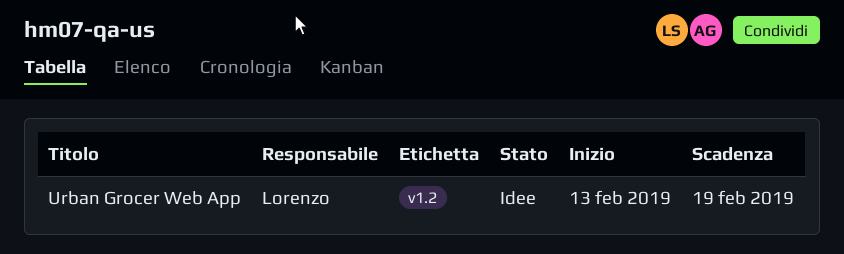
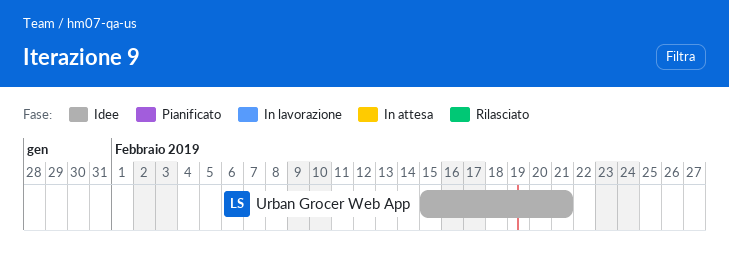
Urban Grocer Web App, start: Feb 13 -> Feb 15
Urban Grocer Web App, due: Feb 19 -> Feb 21

